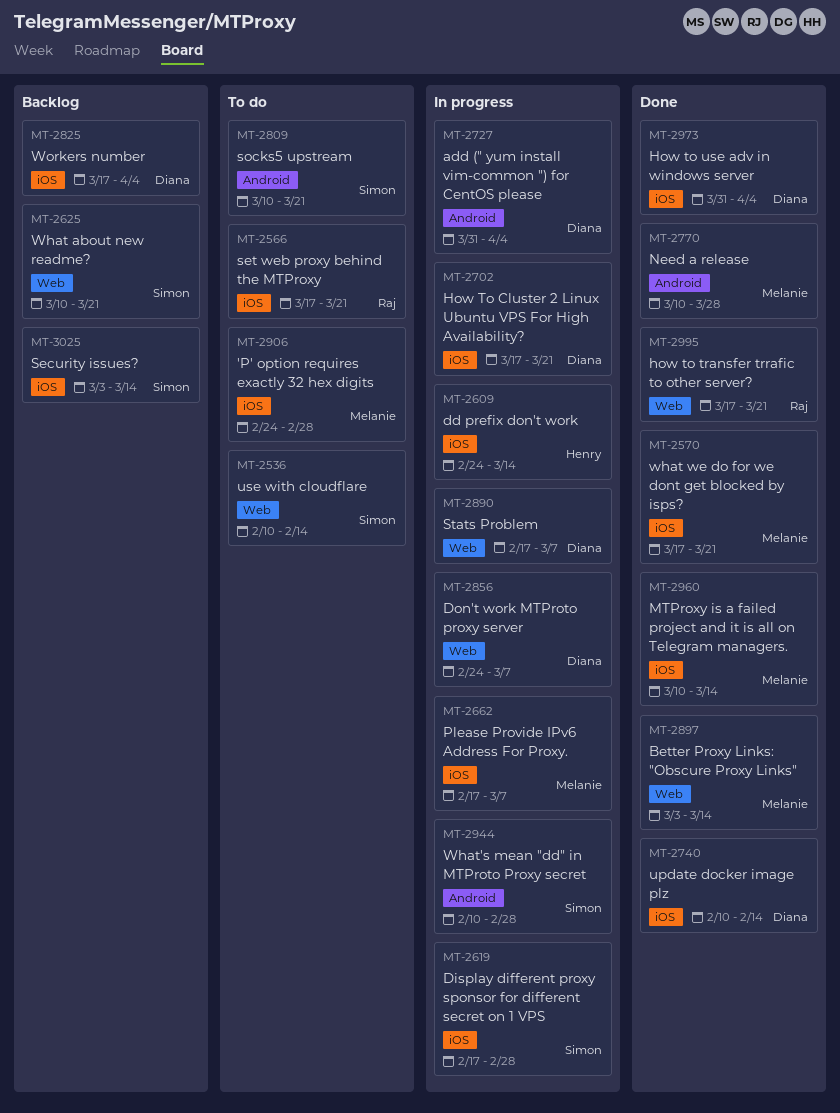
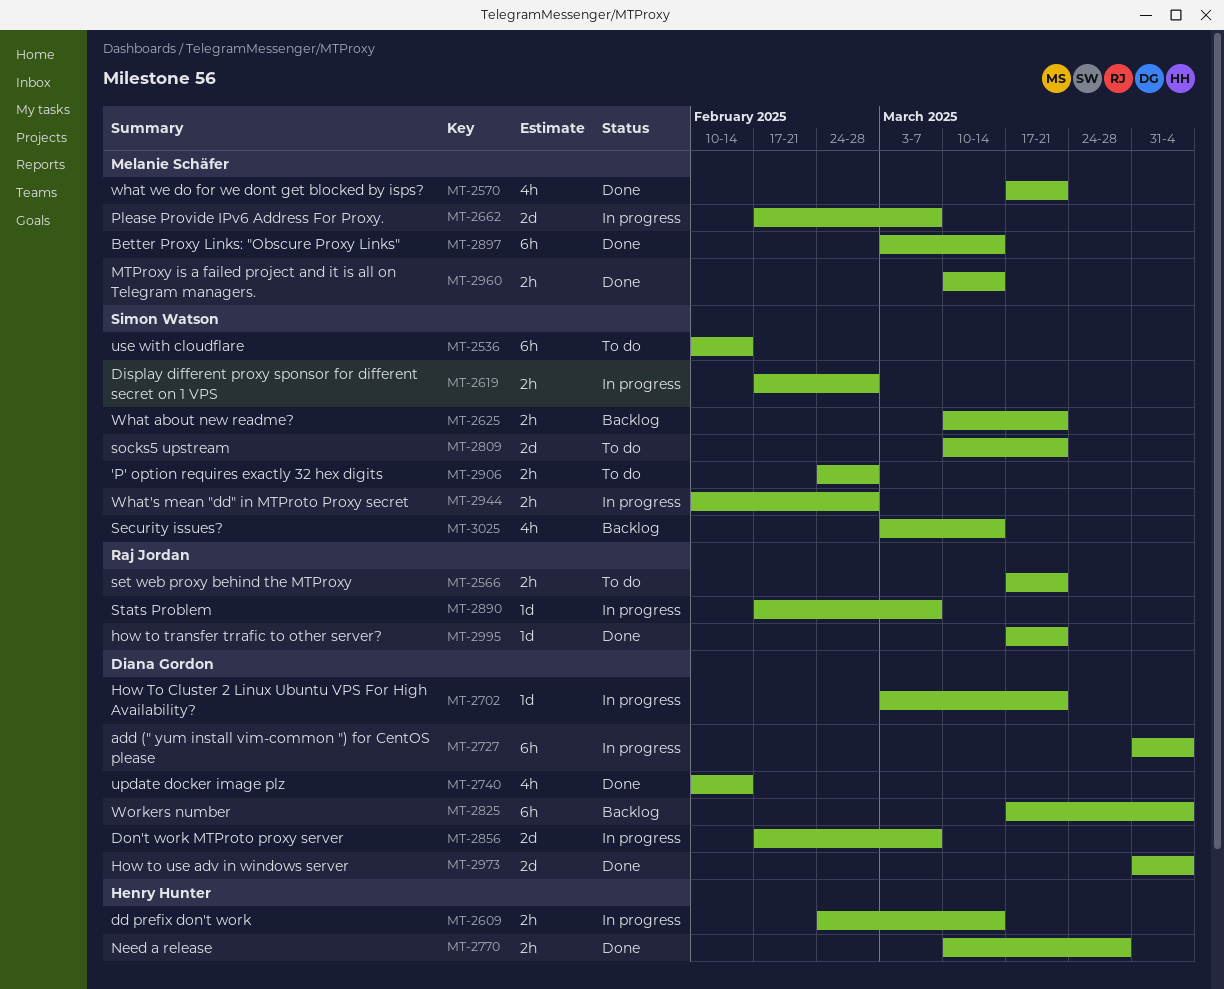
MT-2702, start: Mar 17 -> Mar 3
MT-2770, owner: Melanie Schäfer -> Henry Hunter
MT-2856, start: Feb 24 -> Feb 17
MT-2890, owner: Diana Gordon -> Raj Jordan
MT-2906, owner: Melanie Schäfer -> Simon Watson

